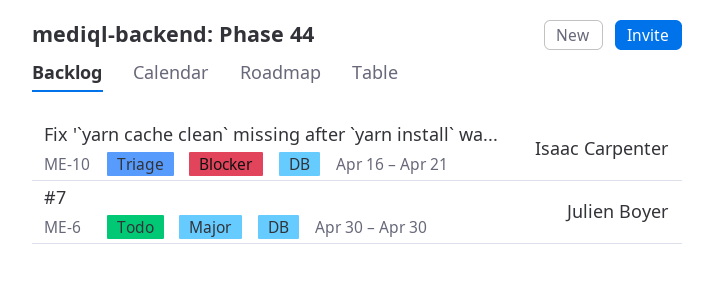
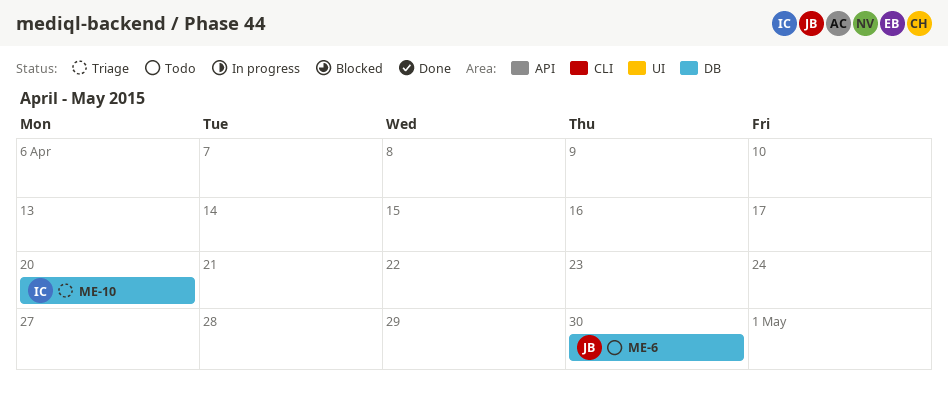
ME-10, start: Apr 16 -> Apr 20
ME-10, due: Apr 21 -> Apr 20

